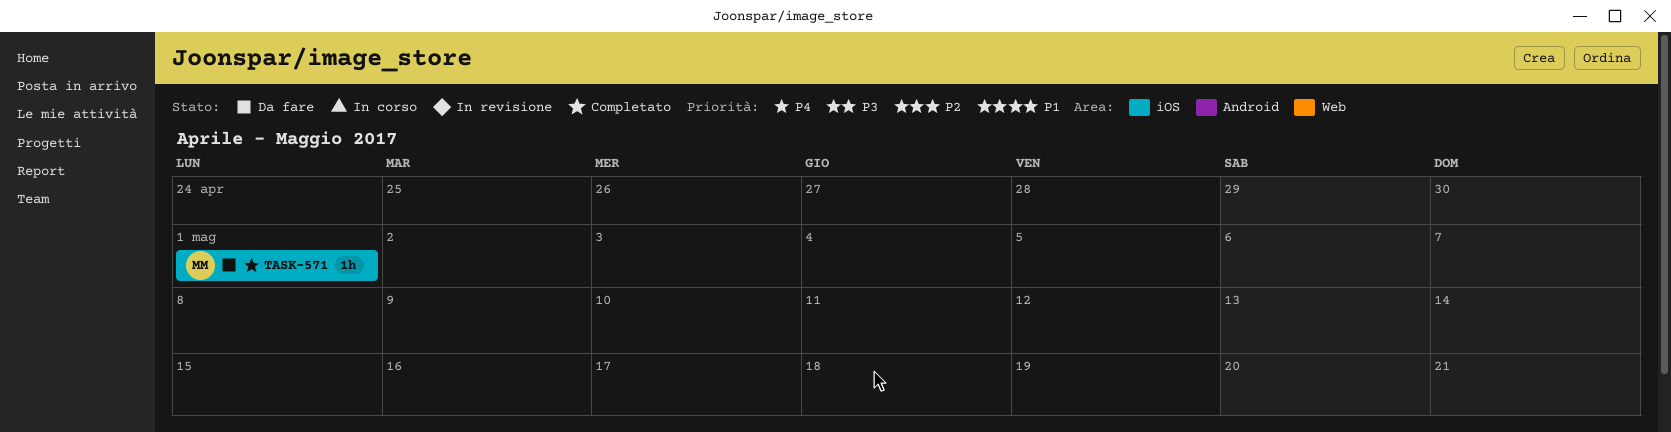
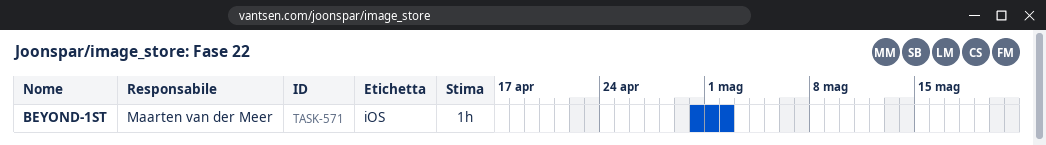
TASK-571, start: May 1 -> Apr 30
TASK-571, due: May 1 -> May 2

